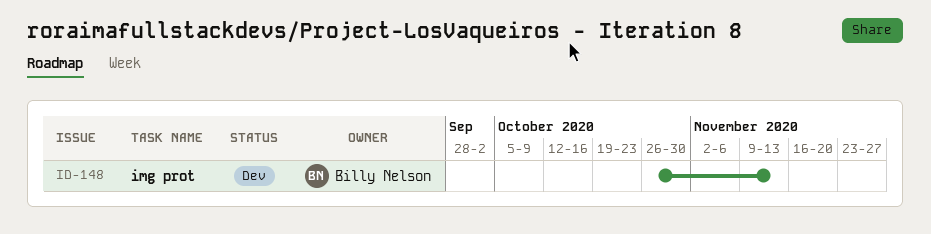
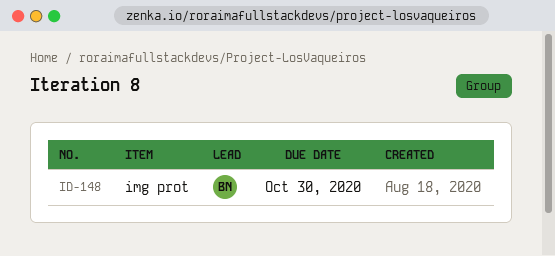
ID-148, due: Nov 13 -> Oct 30

